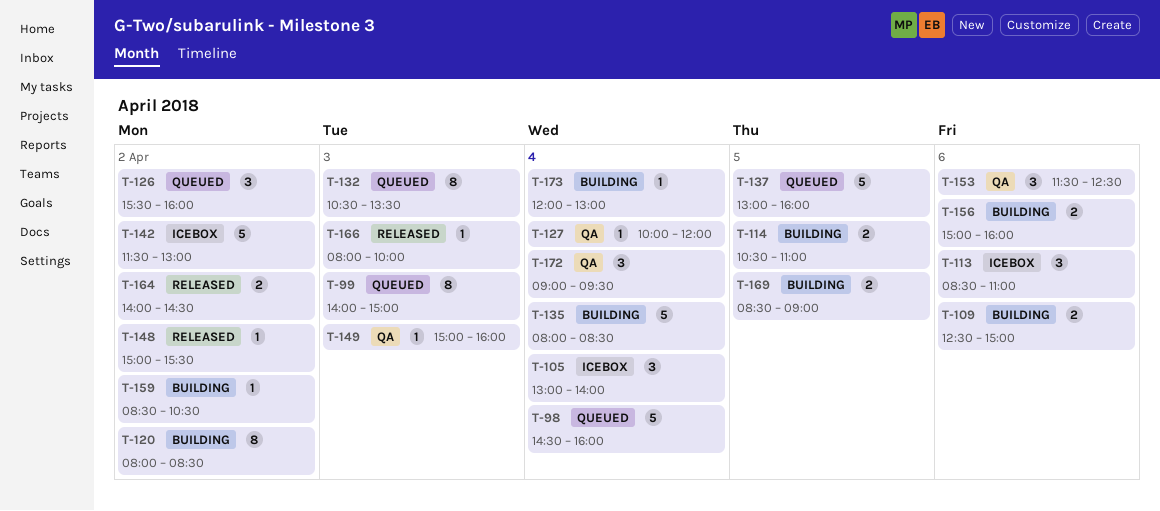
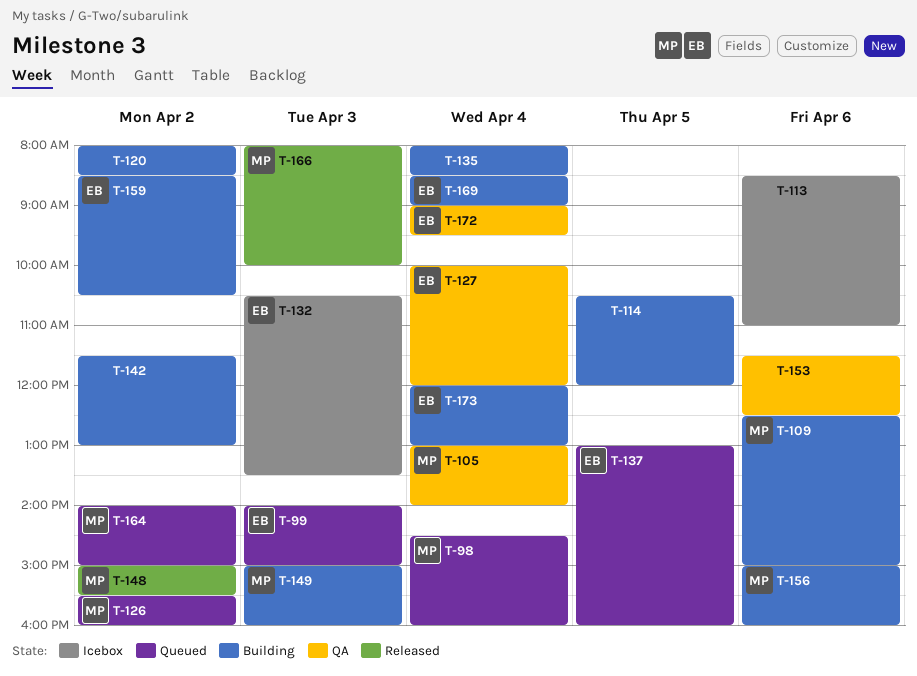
T-105, status: Icebox -> QA
T-114, ends: 11:00 -> 12:00
T-132, status: Queued -> Icebox
T-142, status: Icebox -> Building
T-149, status: QA -> Building
T-164, status: Released -> Queued
T-164, ends: 14:30 -> 15:00
T-169, day: Apr 5 -> Apr 4

